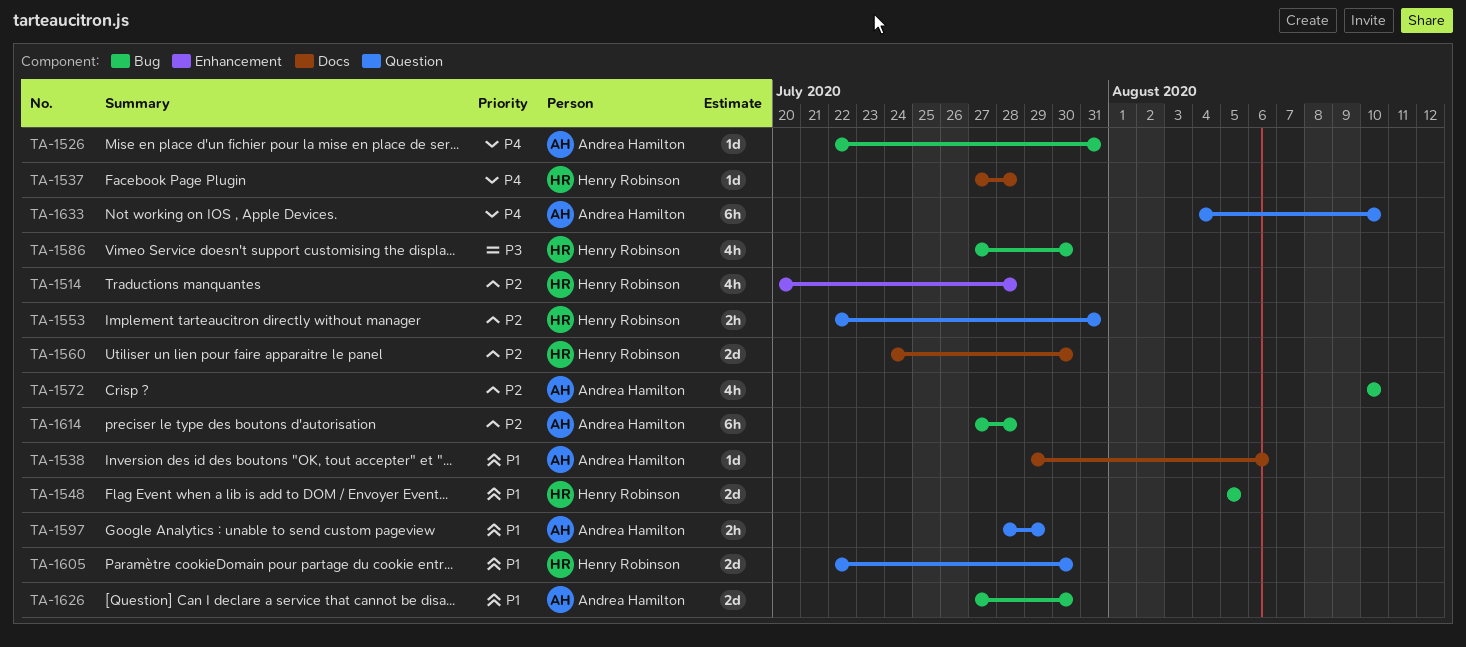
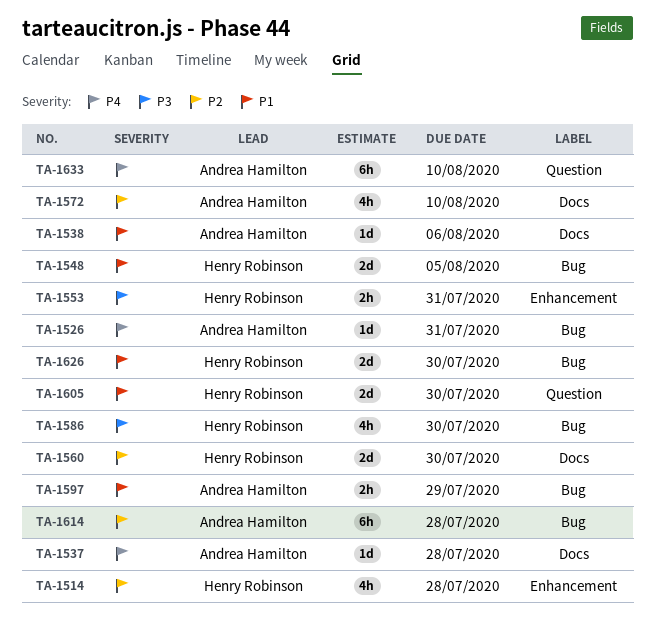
TA-1537, owner: Henry Robinson -> Andrea Hamilton
TA-1553, priority: P2 -> P3
TA-1553, label: Question -> Enhancement
TA-1572, label: Bug -> Docs
TA-1597, label: Question -> Bug
TA-1626, owner: Andrea Hamilton -> Henry Robinson

